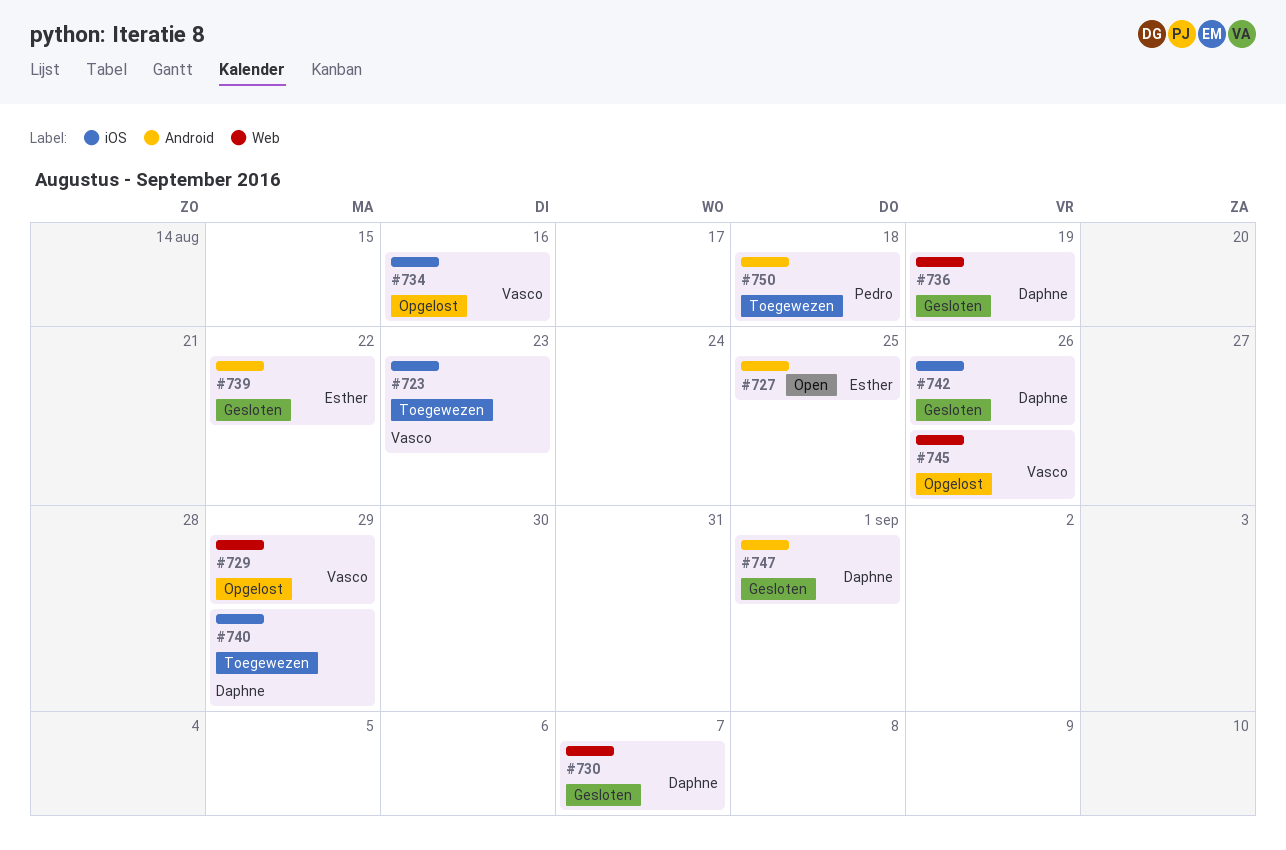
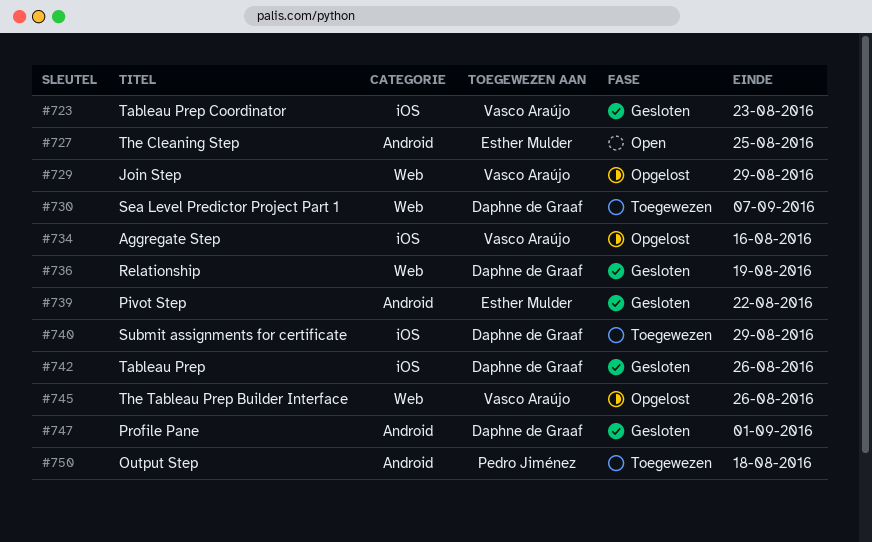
#723, status: Toegewezen -> Gesloten
#730, status: Gesloten -> Toegewezen

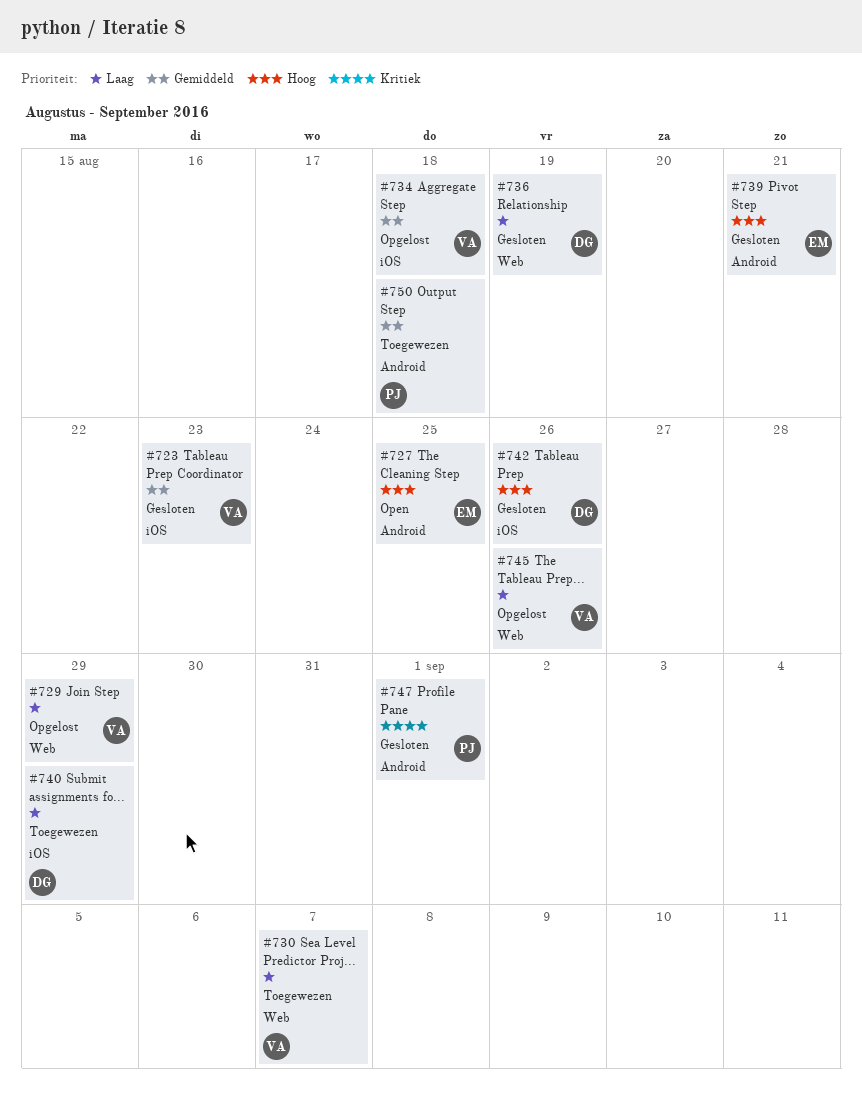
#730, owner: Daphne de Graaf -> Vasco Araújo
#734, due: Aug 16 -> Aug 18
#739, due: Aug 22 -> Aug 21
#747, owner: Daphne de Graaf -> Pedro Jiménez

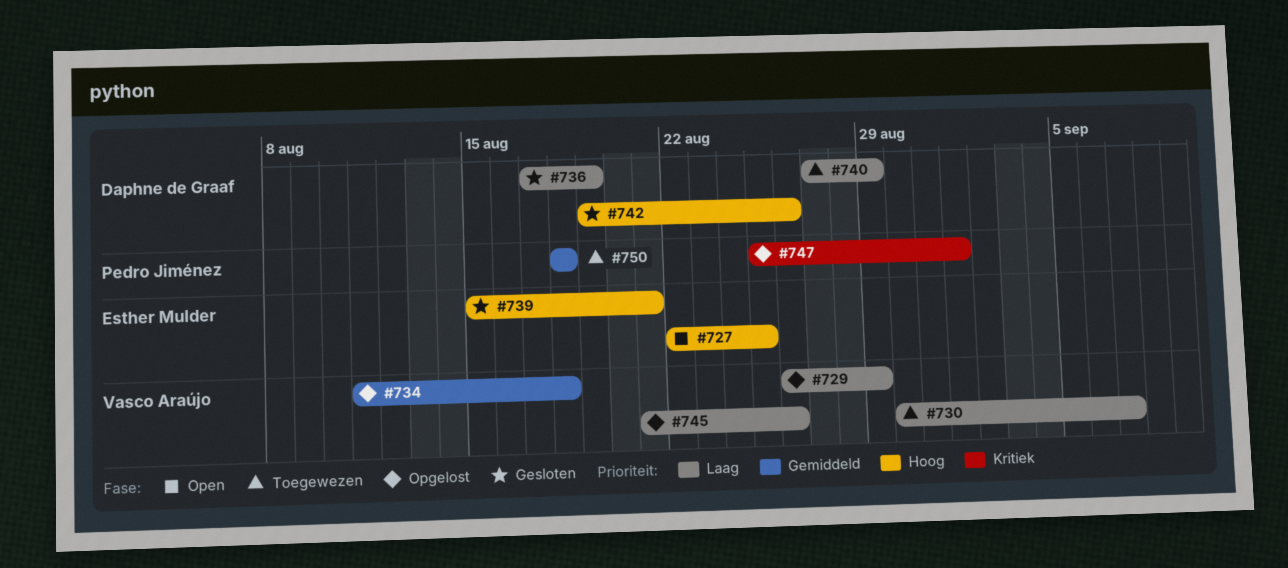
#723: present -> none
#747, status: Gesloten -> Opgelost

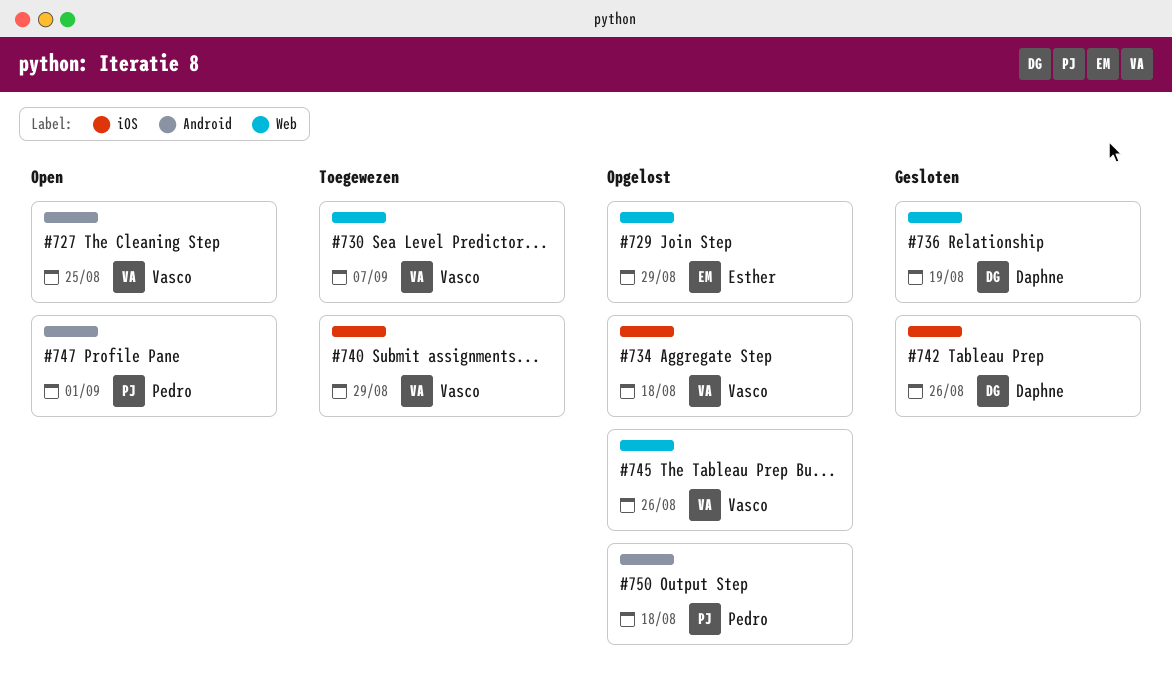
#727, owner: Esther Mulder -> Vasco Araújo
#729, owner: Vasco Araújo -> Esther Mulder
#739: present -> none
#740, owner: Daphne de Graaf -> Vasco Araújo
#747, status: Opgelost -> Open
#750, status: Toegewezen -> Opgelost

